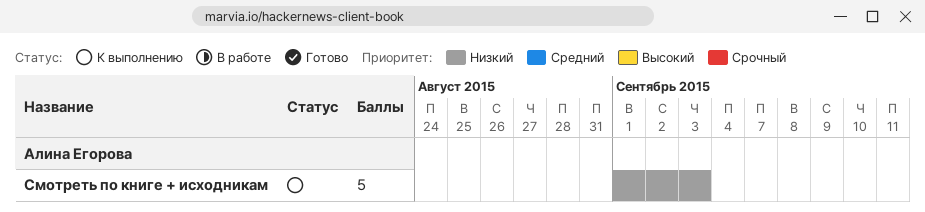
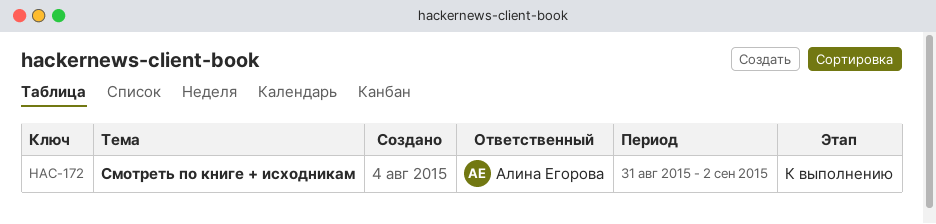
Смотреть по книге + исходникам, start: Sep 1 -> Aug 31
Смотреть по книге + исходникам, due: Sep 3 -> Sep 2

